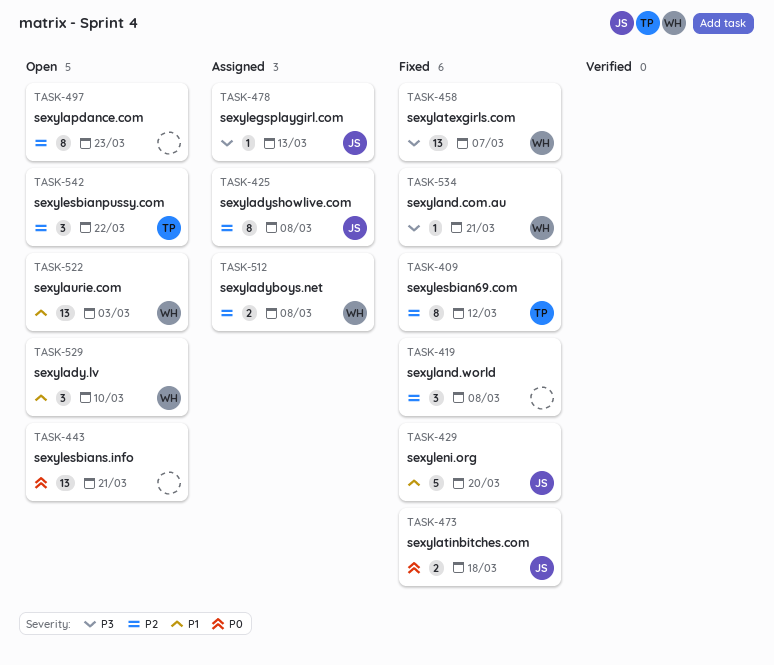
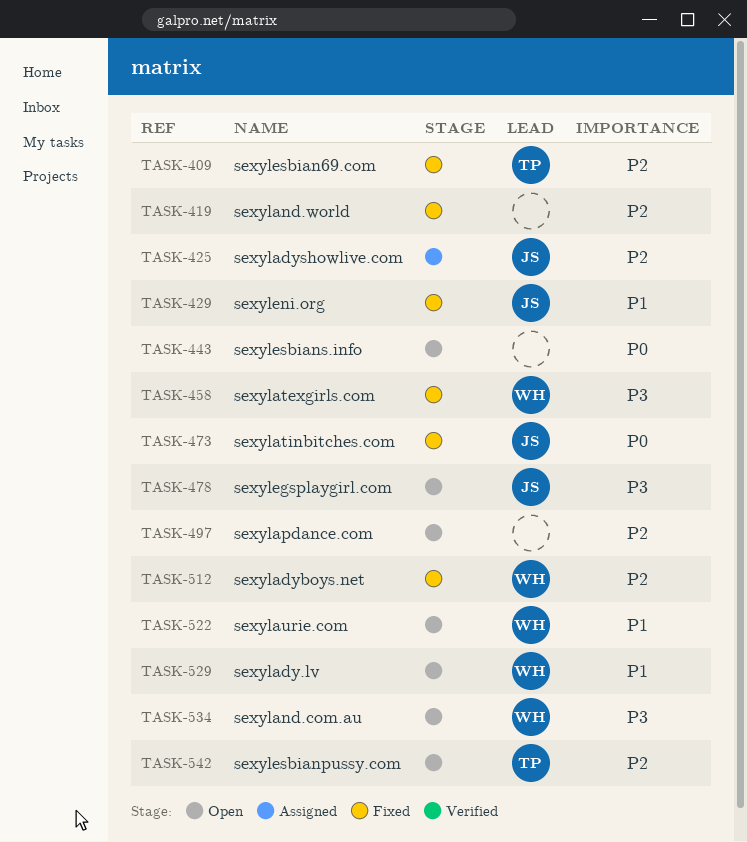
TASK-478, status: Assigned -> Open
TASK-512, status: Assigned -> Fixed
TASK-534, status: Fixed -> Open

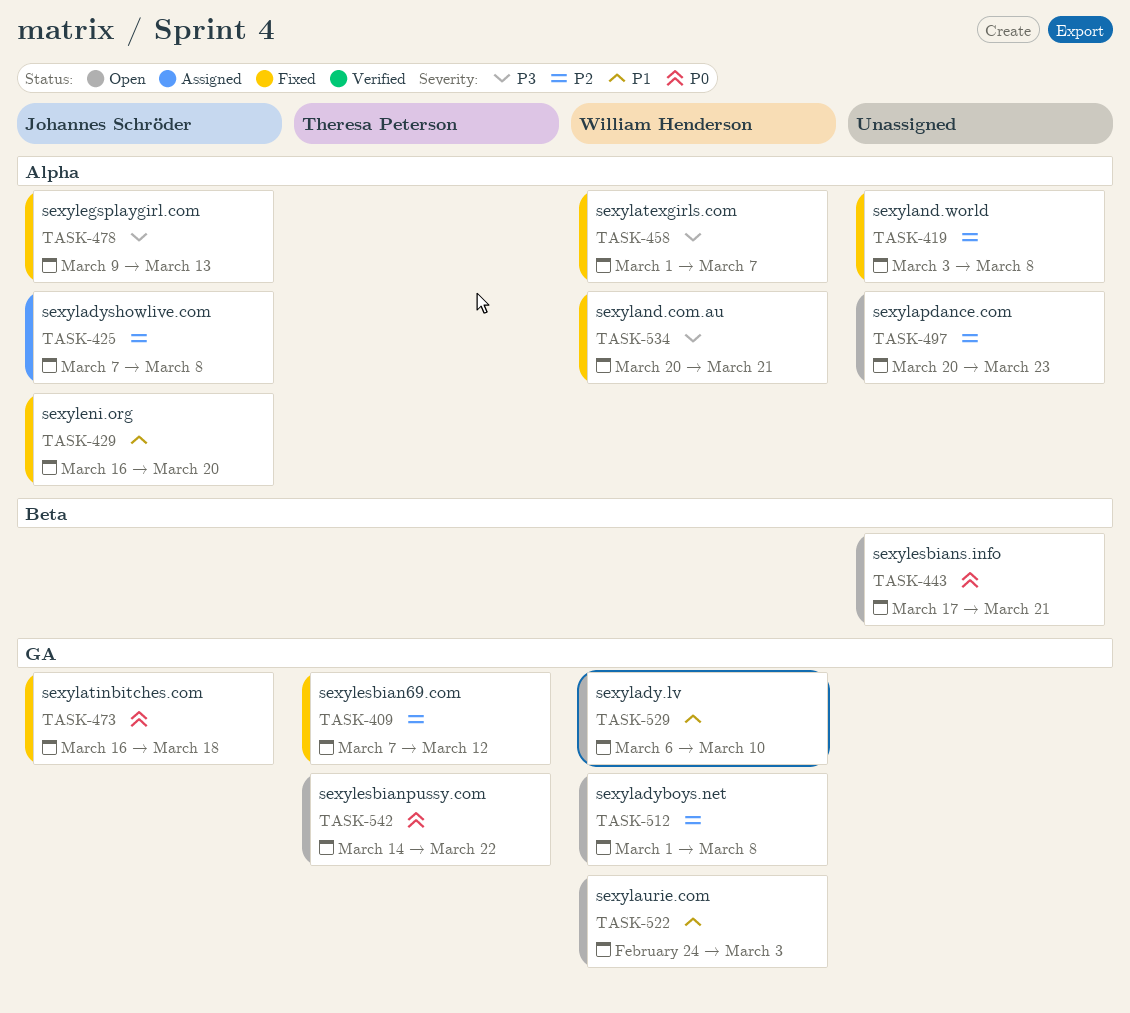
TASK-478, status: Open -> Fixed
TASK-512, status: Fixed -> Open
TASK-534, status: Open -> Fixed
TASK-542, priority: P2 -> P0

